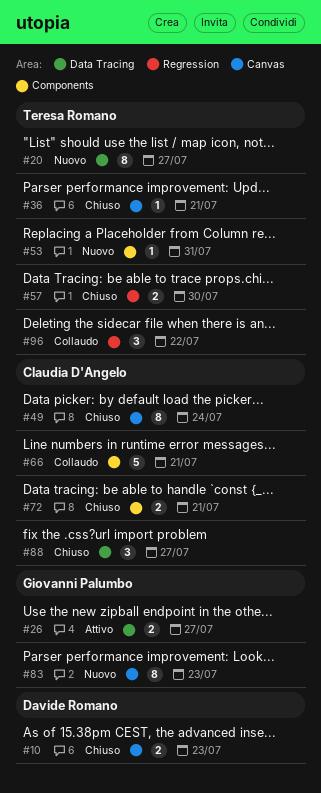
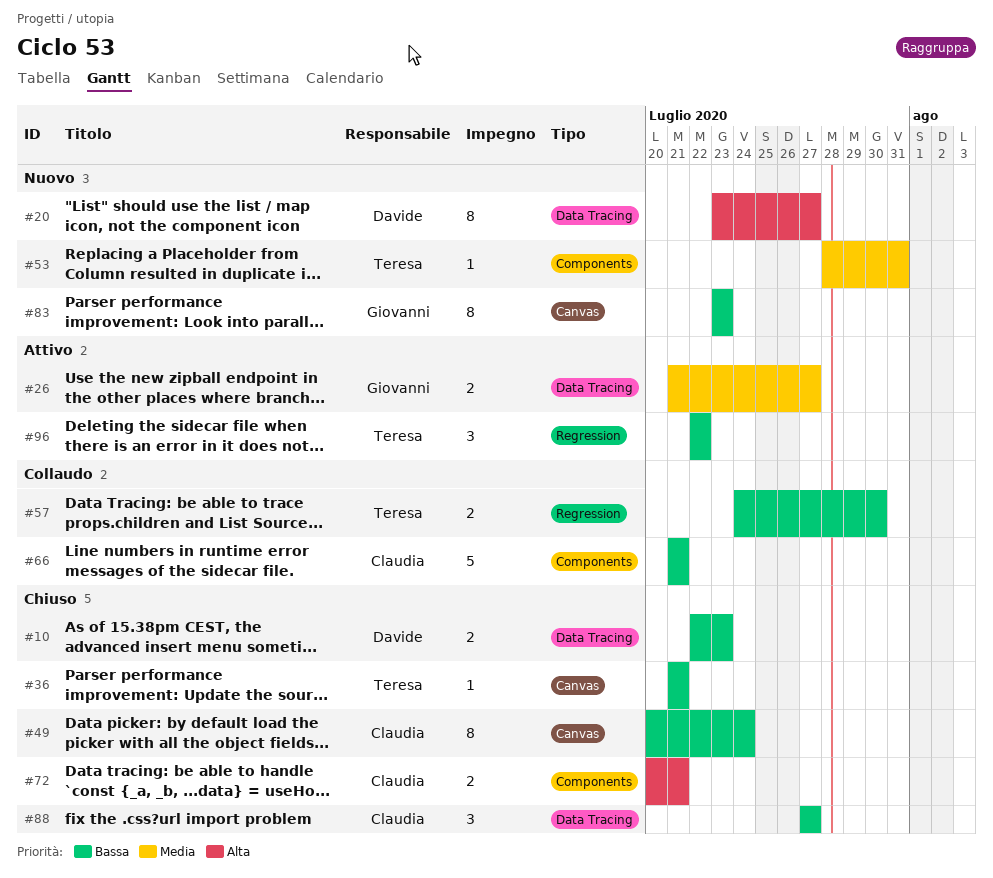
#10, label: Canvas -> Data Tracing
#20, owner: Teresa Romano -> Davide Romano
#57, status: Chiuso -> Collaudo
#96, status: Collaudo -> Attivo

